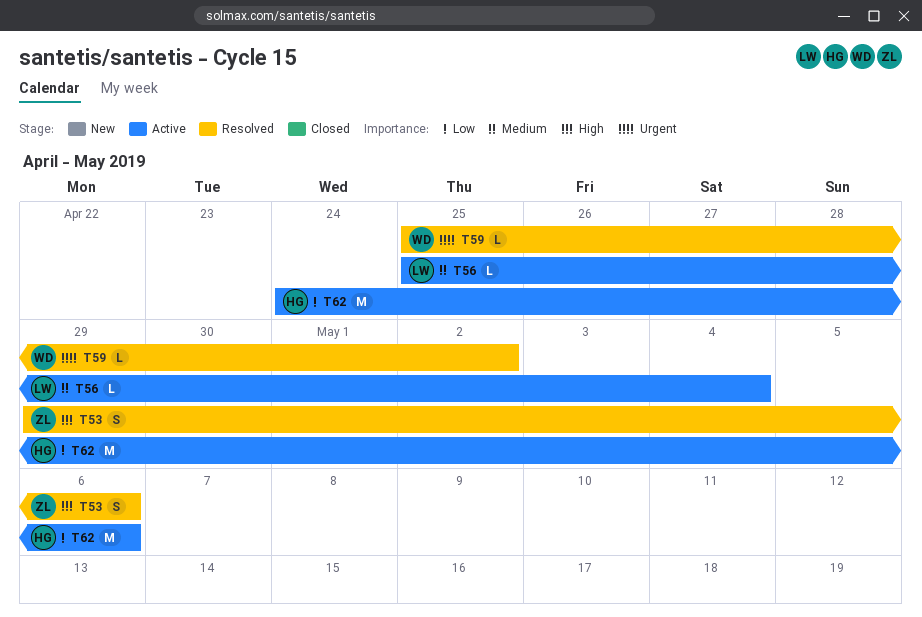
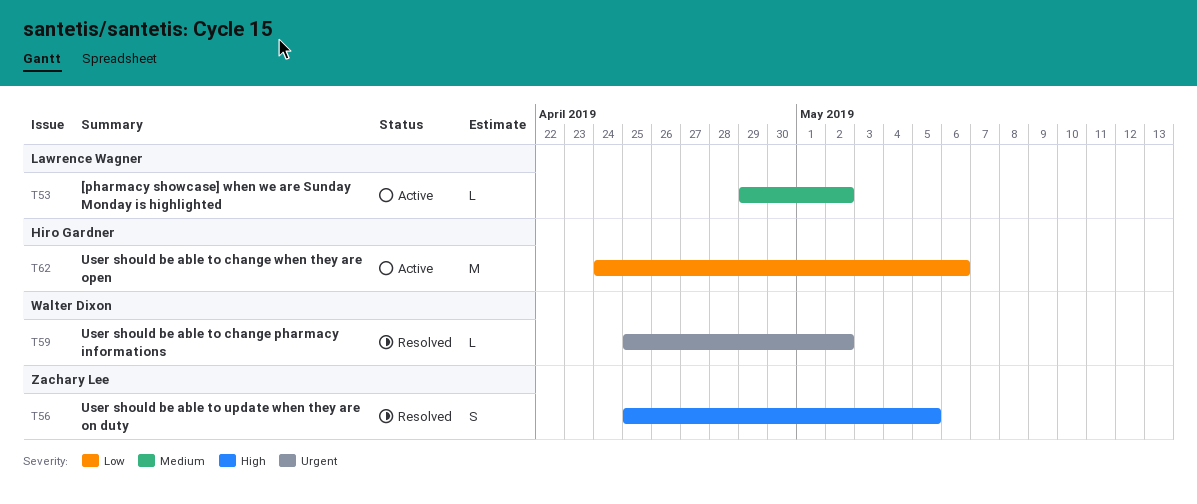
T53, status: Resolved -> Active
T53, owner: Zachary Lee -> Lawrence Wagner
T53, priority: High -> Medium
T53, estimate: S -> L
T53, due: May 6 -> May 2
T56, status: Active -> Resolved
T56, owner: Lawrence Wagner -> Zachary Lee
T56, priority: Medium -> High
T56, estimate: L -> S
T56, due: May 4 -> May 5

